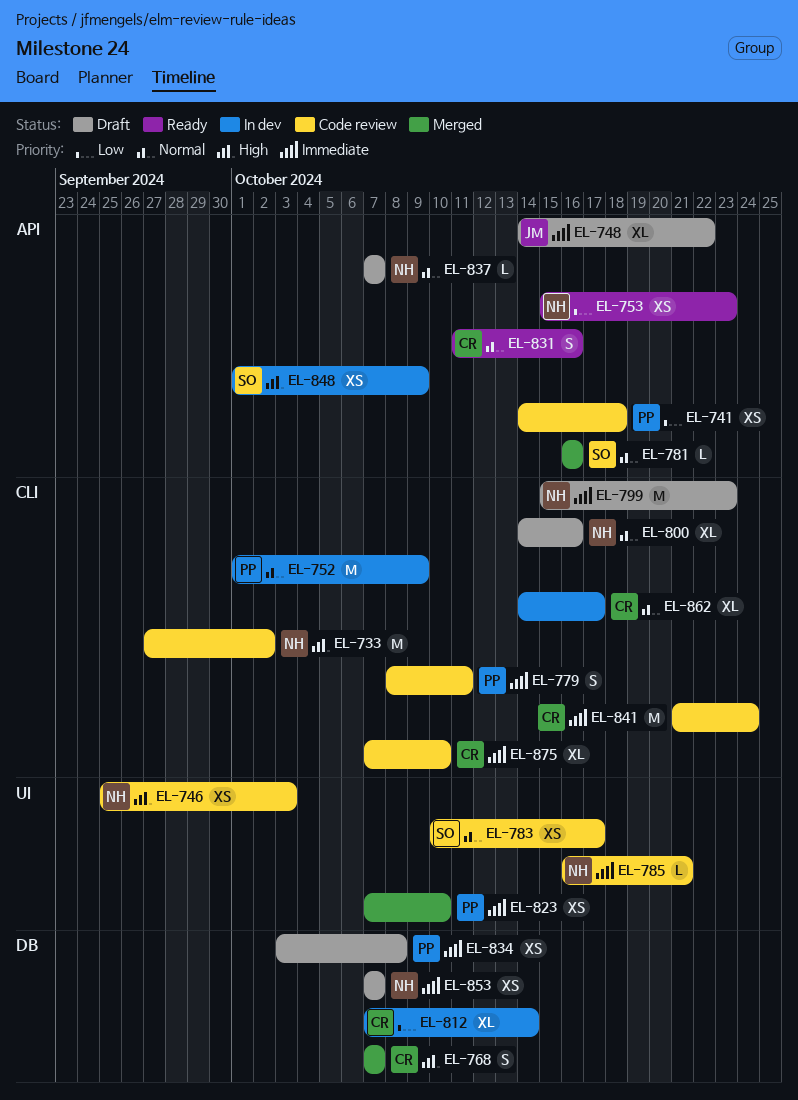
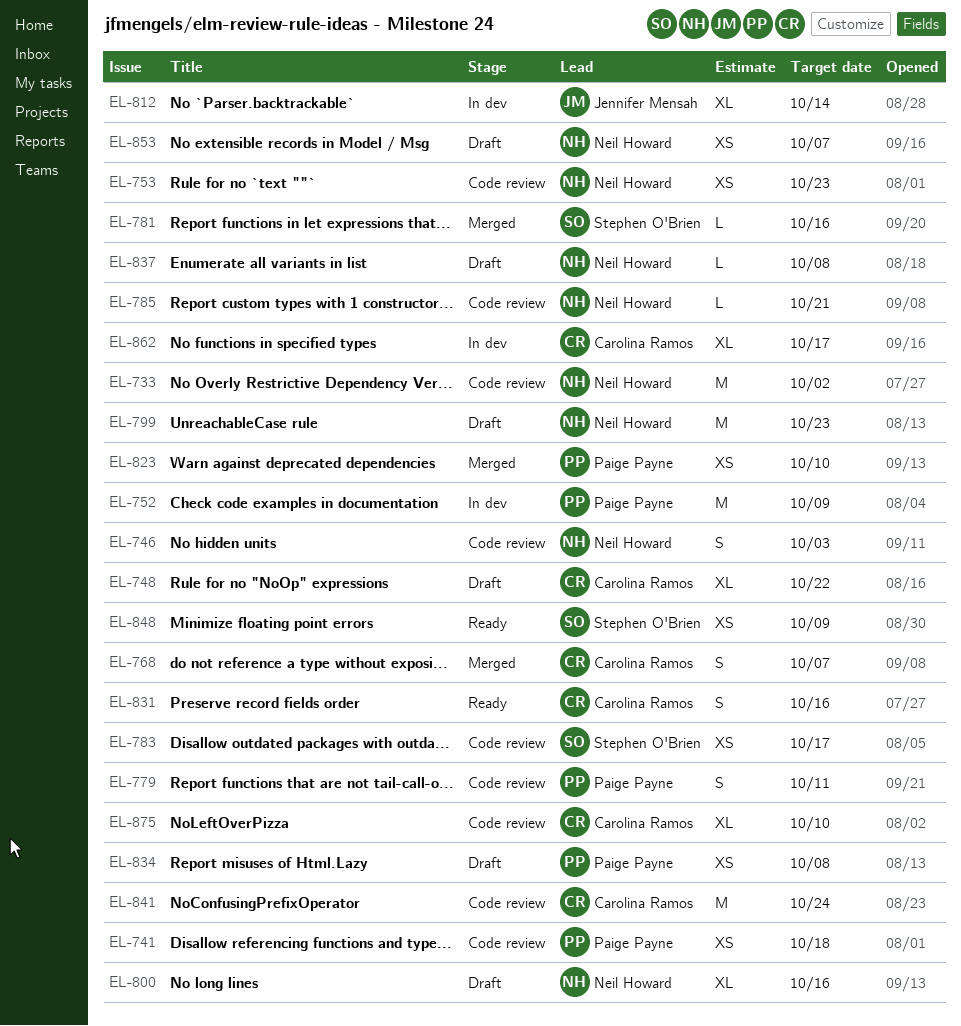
EL-746, estimate: XS -> S
EL-748, owner: Jennifer Mensah -> Carolina Ramos
EL-753, status: Ready -> Code review
EL-812, owner: Carolina Ramos -> Jennifer Mensah
EL-837, due: Oct 7 -> Oct 8
EL-848, status: In dev -> Ready

